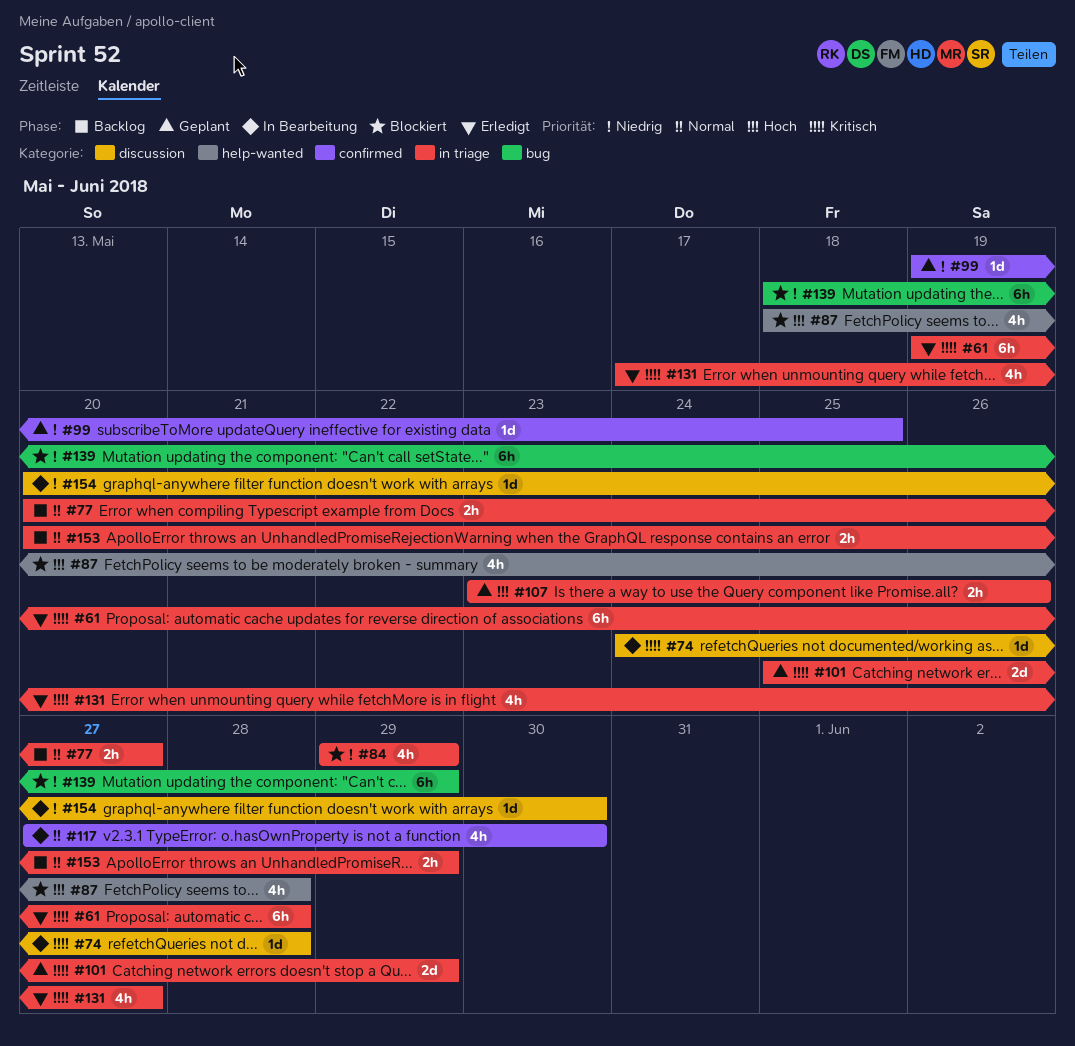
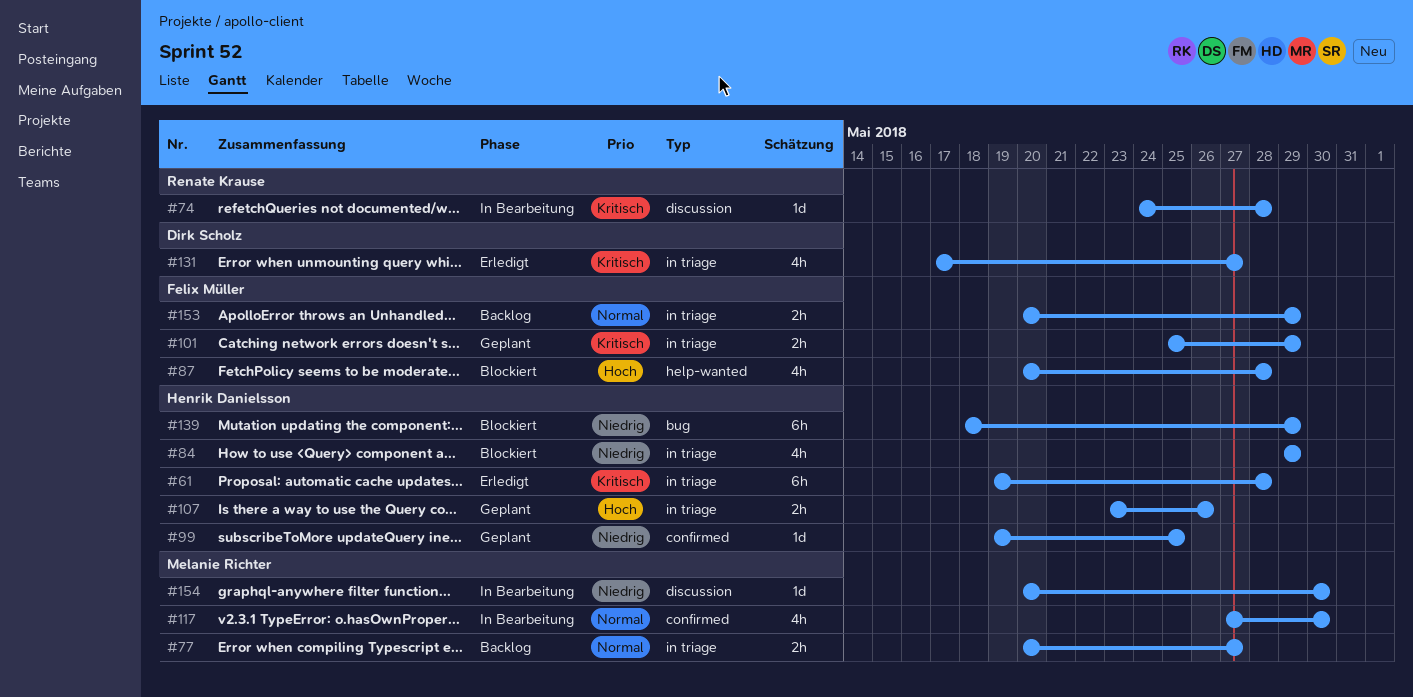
#87, start: May 18 -> May 20
#101, estimate: 2d -> 2h

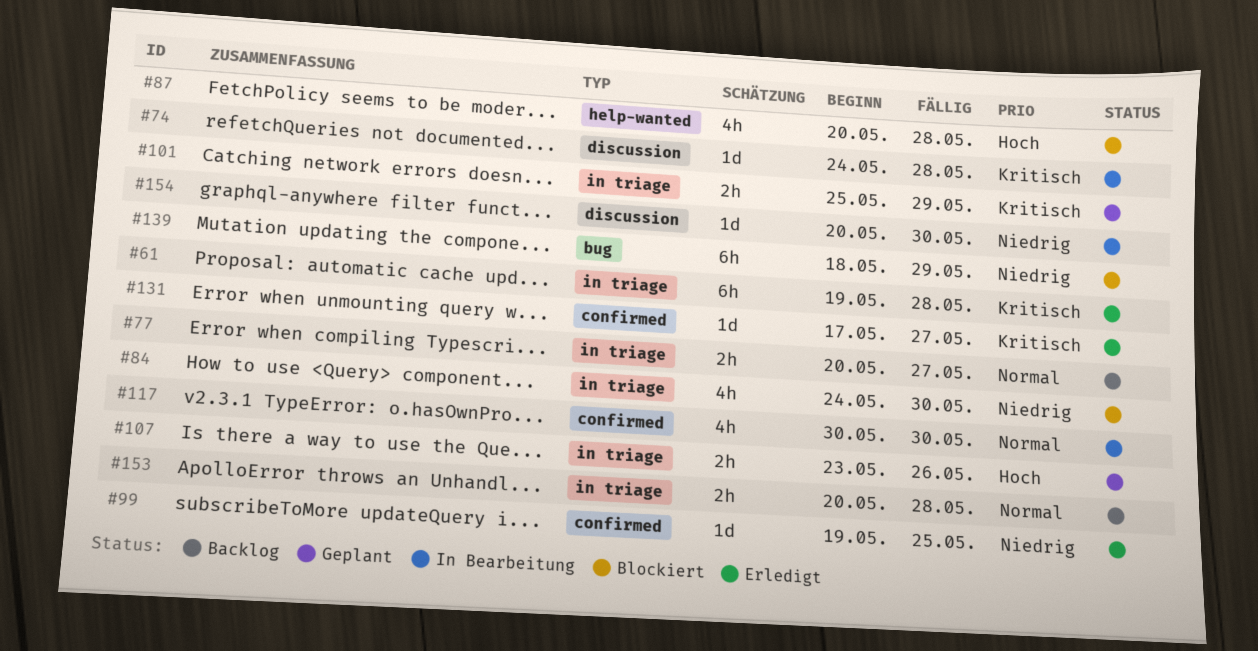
#84, start: May 29 -> May 24
#84, due: May 29 -> May 30
#99, status: Geplant -> Erledigt
#117, start: May 27 -> May 30
#131, label: in triage -> confirmed
#131, estimate: 4h -> 1d
#153, due: May 29 -> May 28

